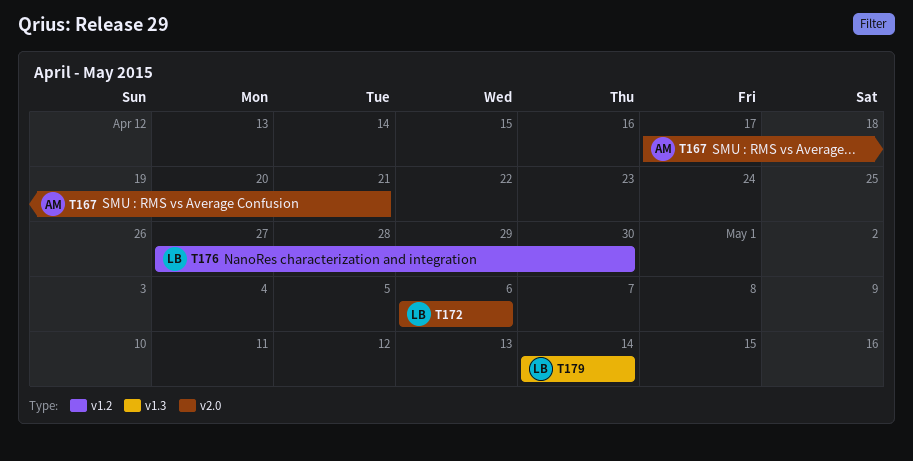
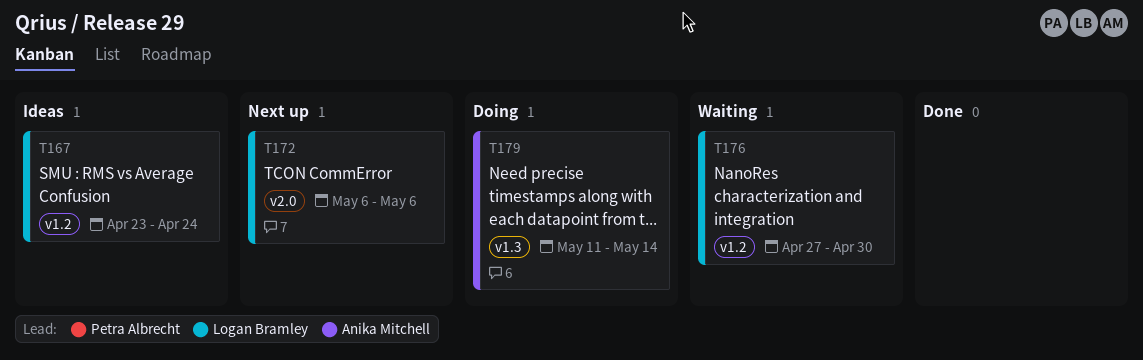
T167, owner: Anika Mitchell -> Logan Bramley
T167, label: v2.0 -> v1.2
T167, start: Apr 17 -> Apr 23
T167, due: Apr 21 -> Apr 24
T179, owner: Logan Bramley -> Anika Mitchell
T179, start: May 14 -> May 11

